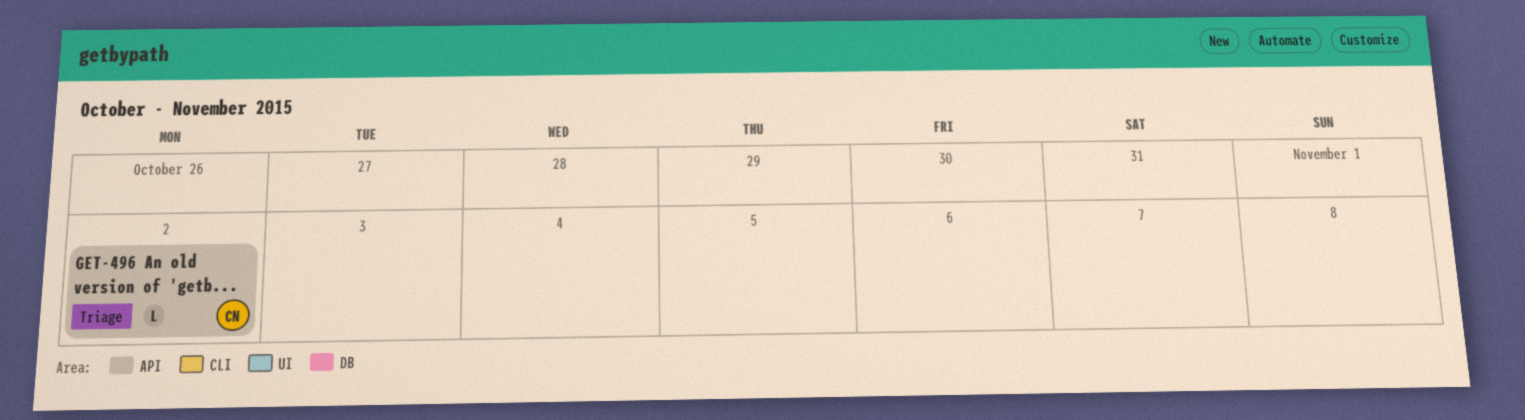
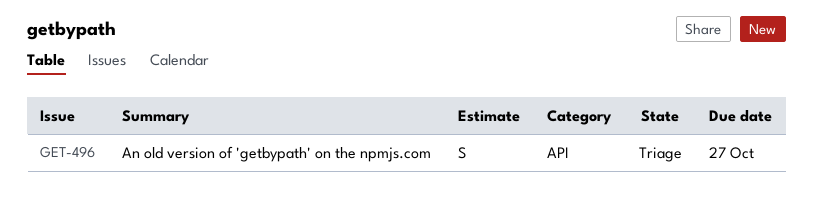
GET-496, estimate: L -> S
GET-496, due: Nov 2 -> Oct 27

